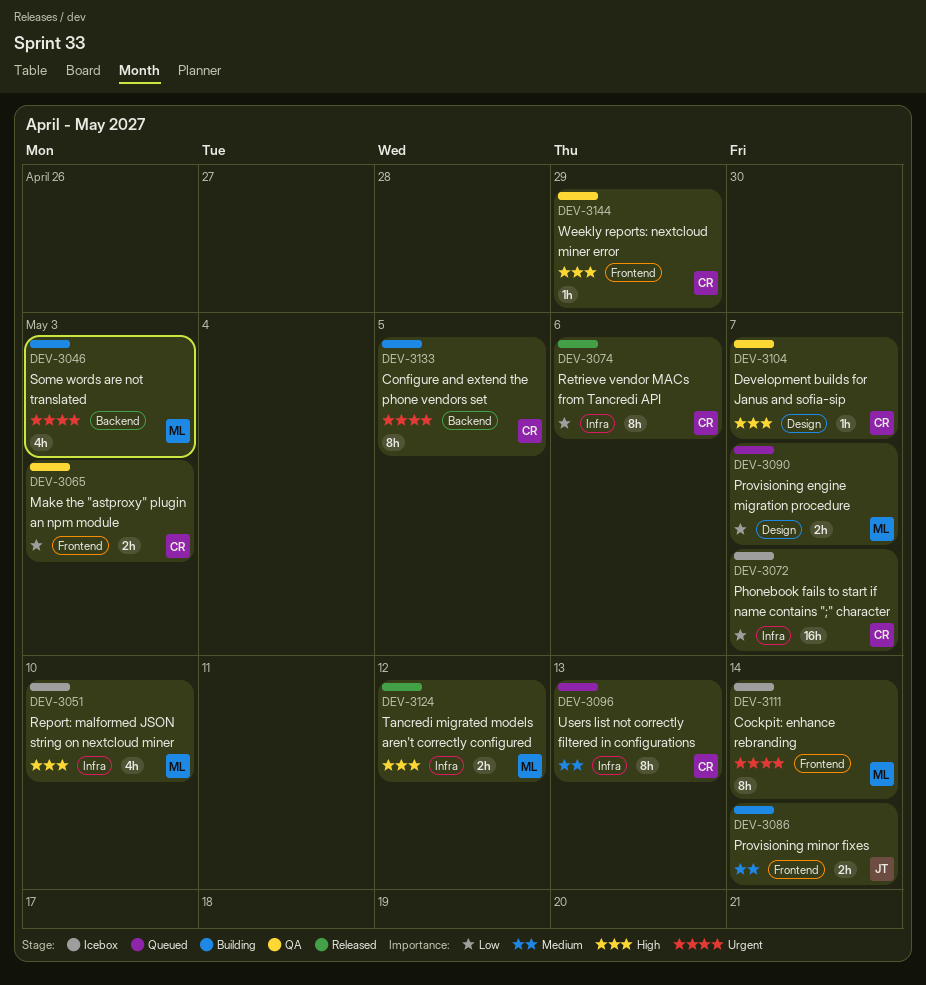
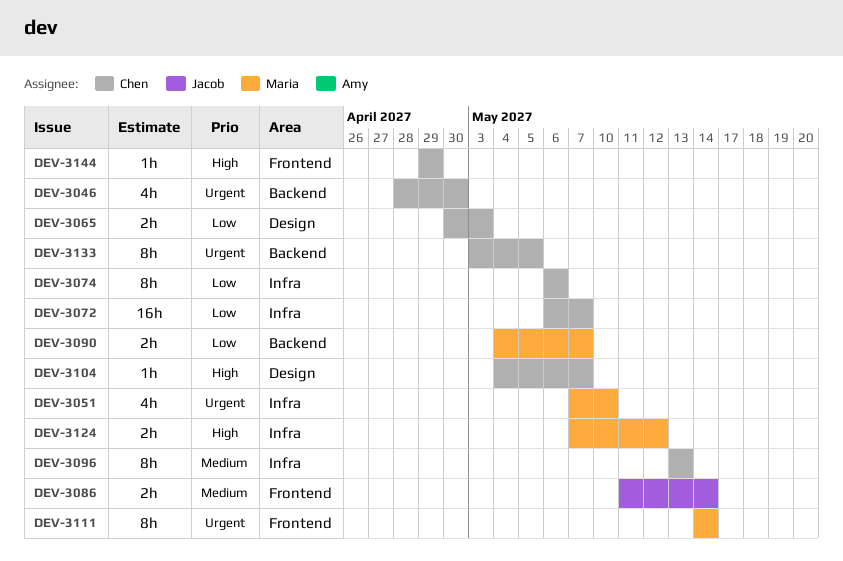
DEV-3046, owner: Maria -> Chen
DEV-3046, due: May 3 -> Apr 30
DEV-3051, priority: High -> Urgent
DEV-3065, label: Frontend -> Design
DEV-3090, label: Design -> Backend

